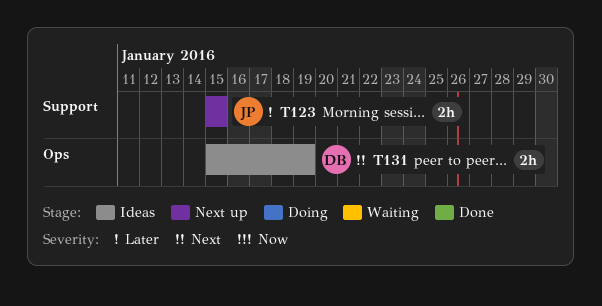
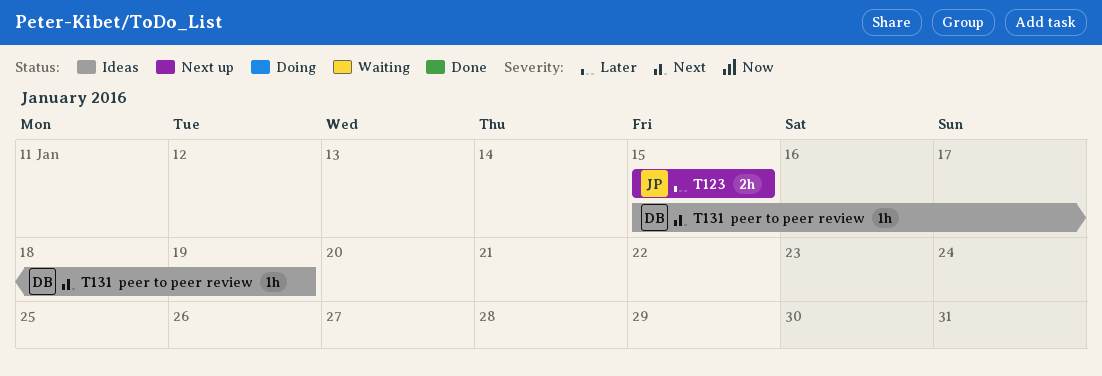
T131, estimate: 2h -> 1h

